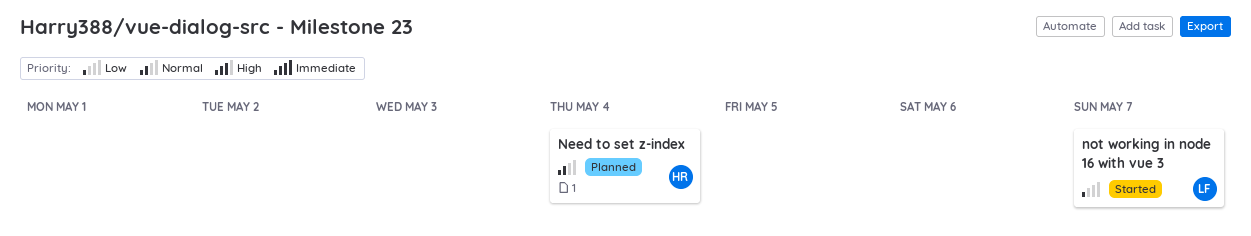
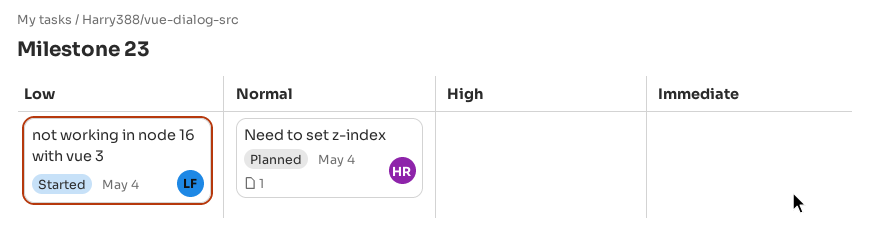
not working in node 16 with vue 3, due: May 7 -> May 4

